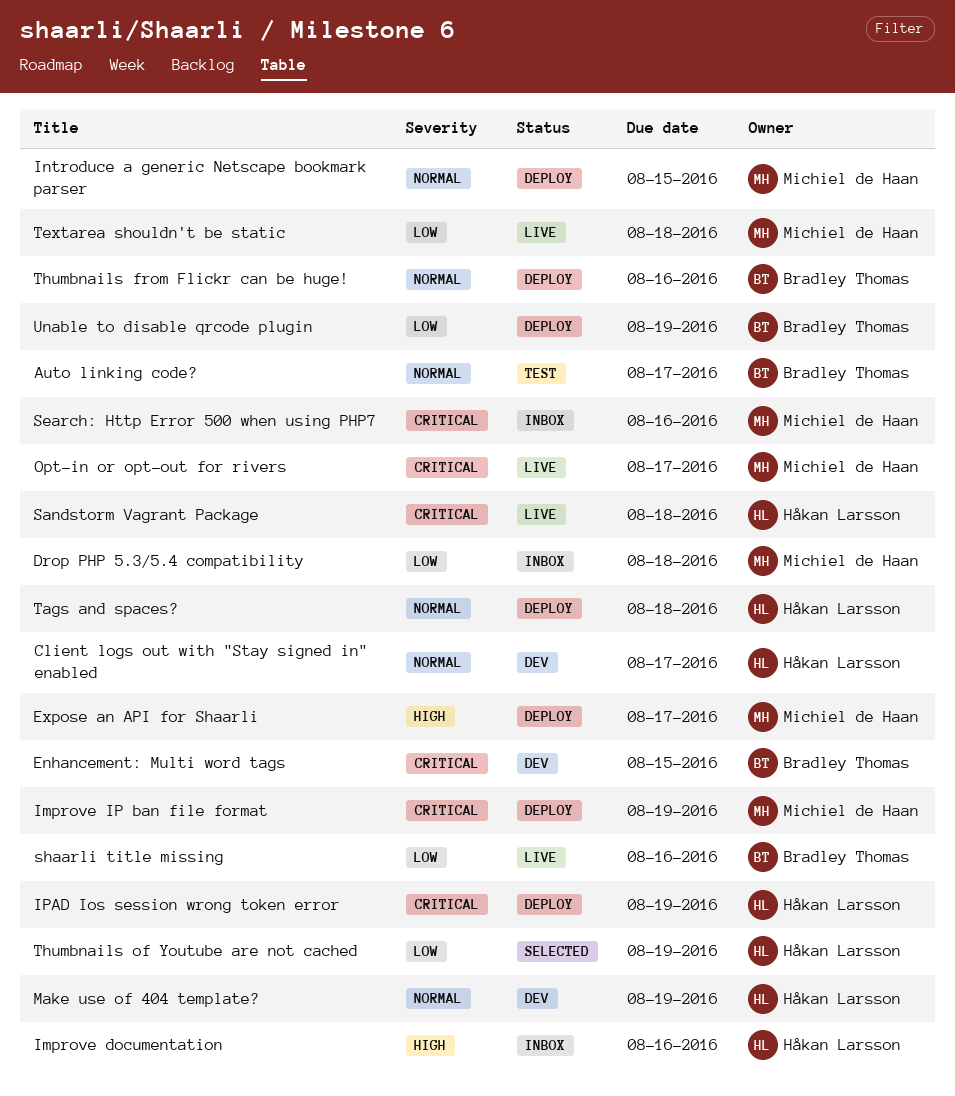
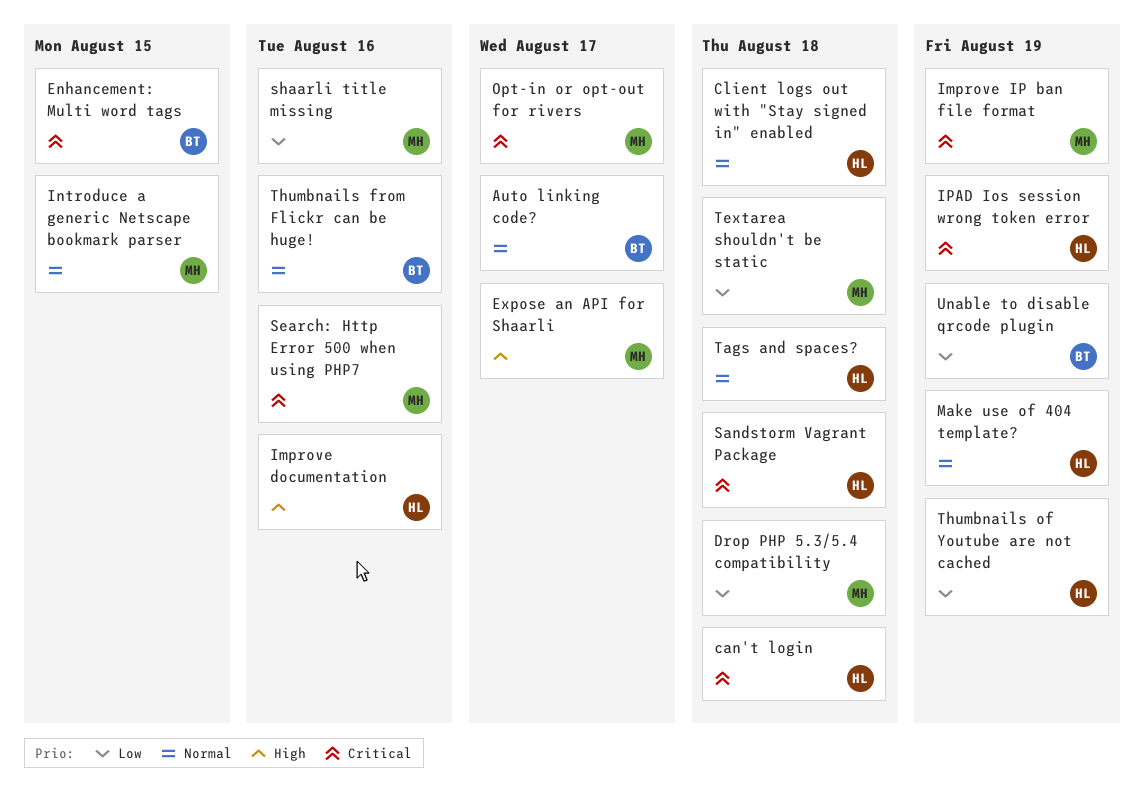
can't login: none -> present
Client logs out with "Stay signed in" enabled, due: Aug 17 -> Aug 18
shaarli title missing, owner: Bradley Thomas -> Michiel de Haan

